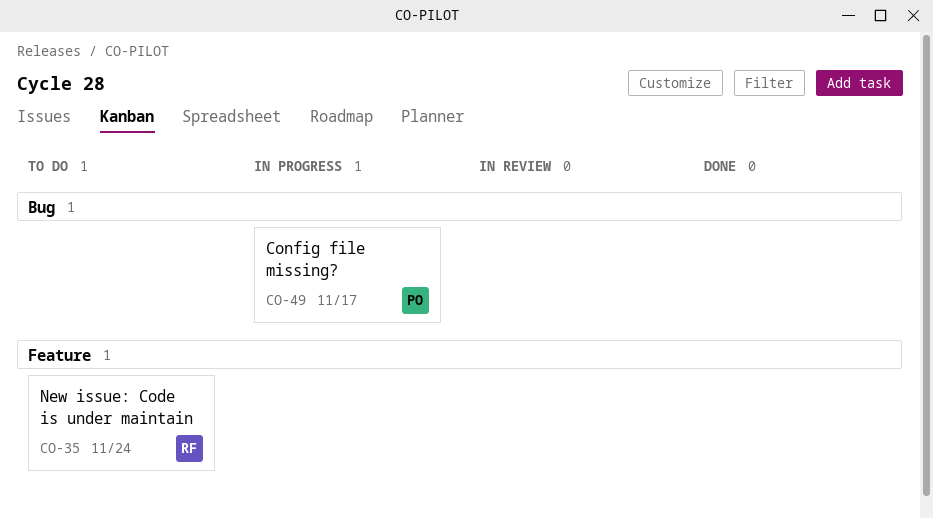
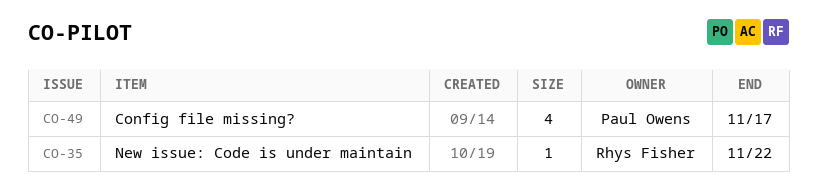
CO-35, due: Nov 24 -> Nov 22

